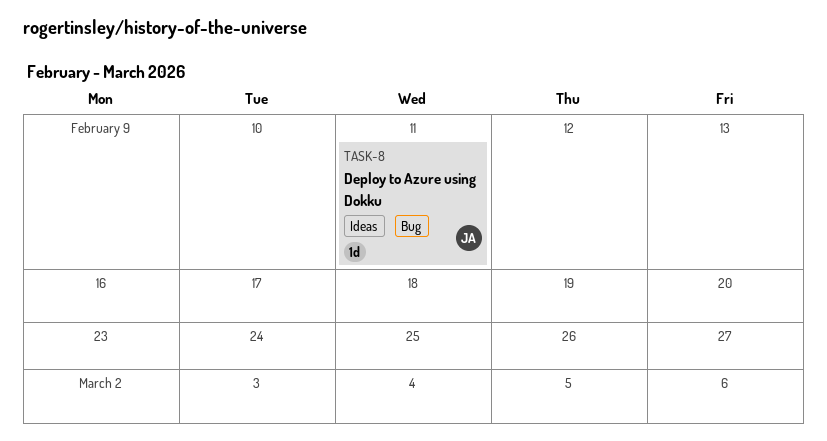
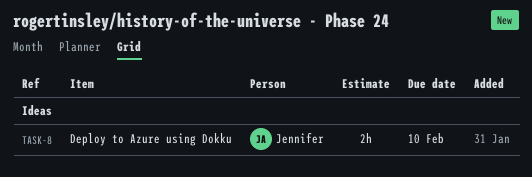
TASK-8, estimate: 1d -> 2h
TASK-8, due: Feb 11 -> Feb 10

